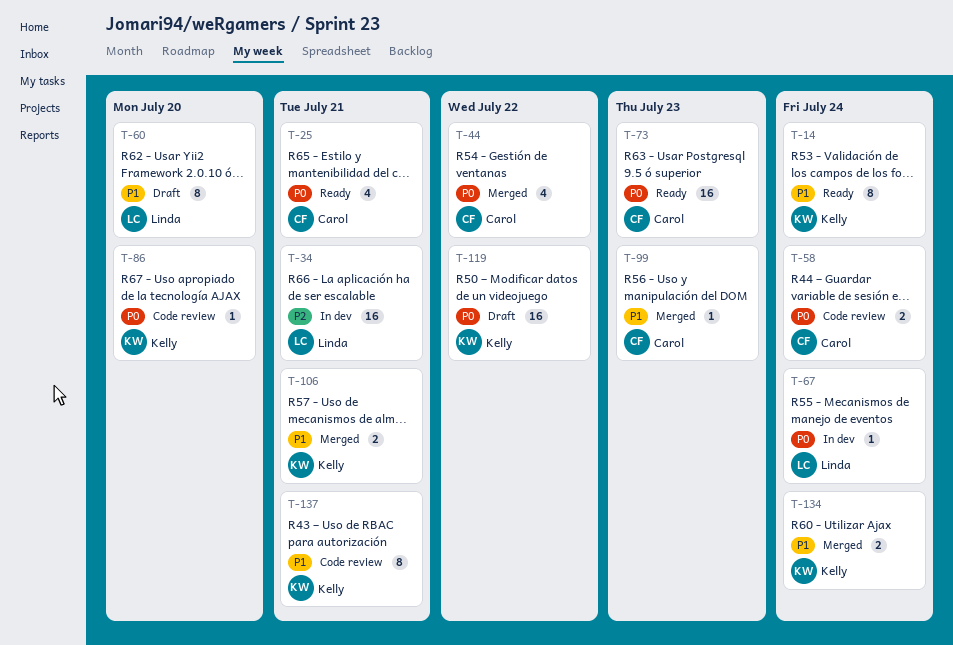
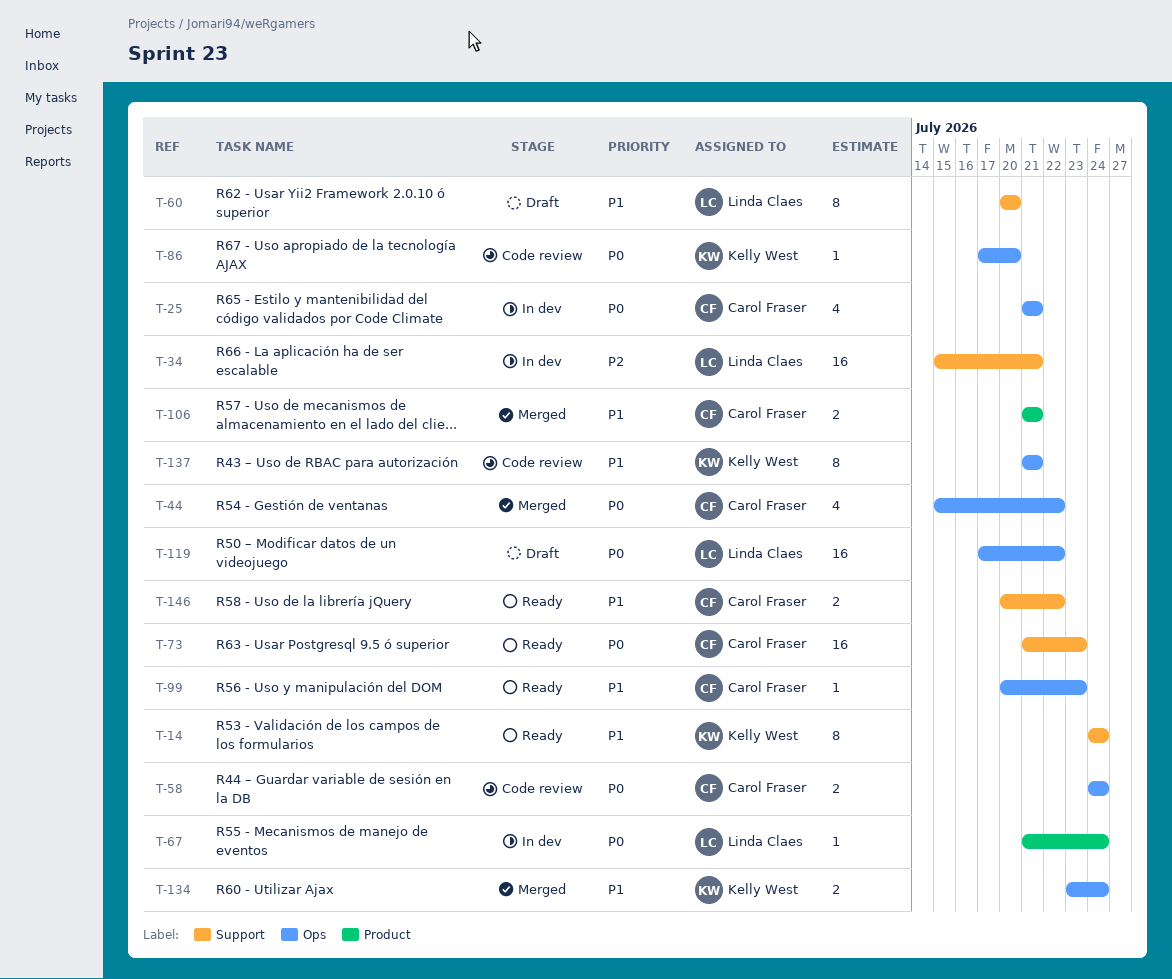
T-25, status: Ready -> In dev
T-99, status: Merged -> Ready
T-106, owner: Kelly West -> Carol Fraser
T-119, owner: Kelly West -> Linda Claes
T-146: none -> present

